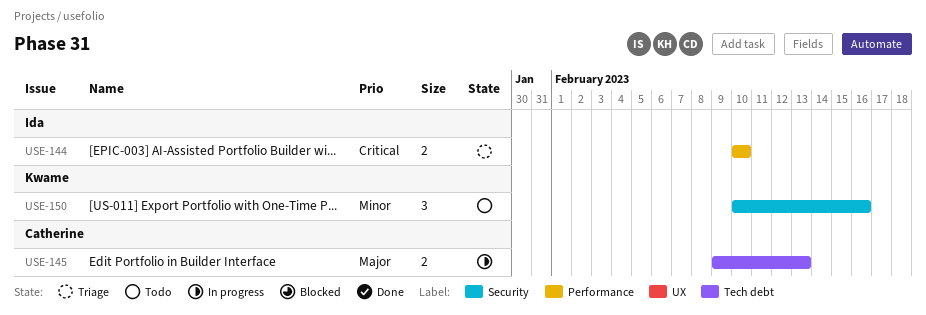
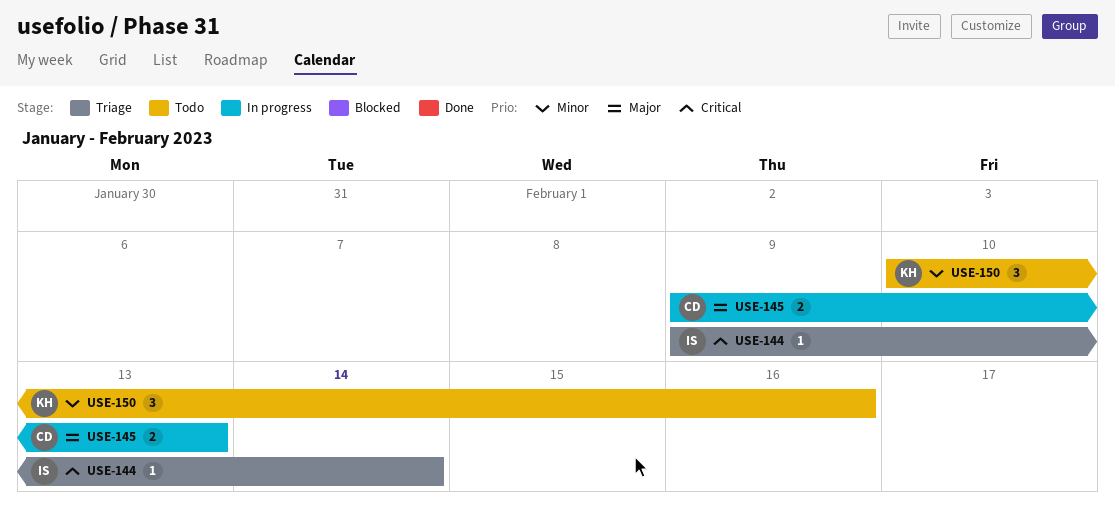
USE-144, estimate: 2 -> 1
USE-144, start: Feb 10 -> Feb 9
USE-144, due: Feb 10 -> Feb 14

